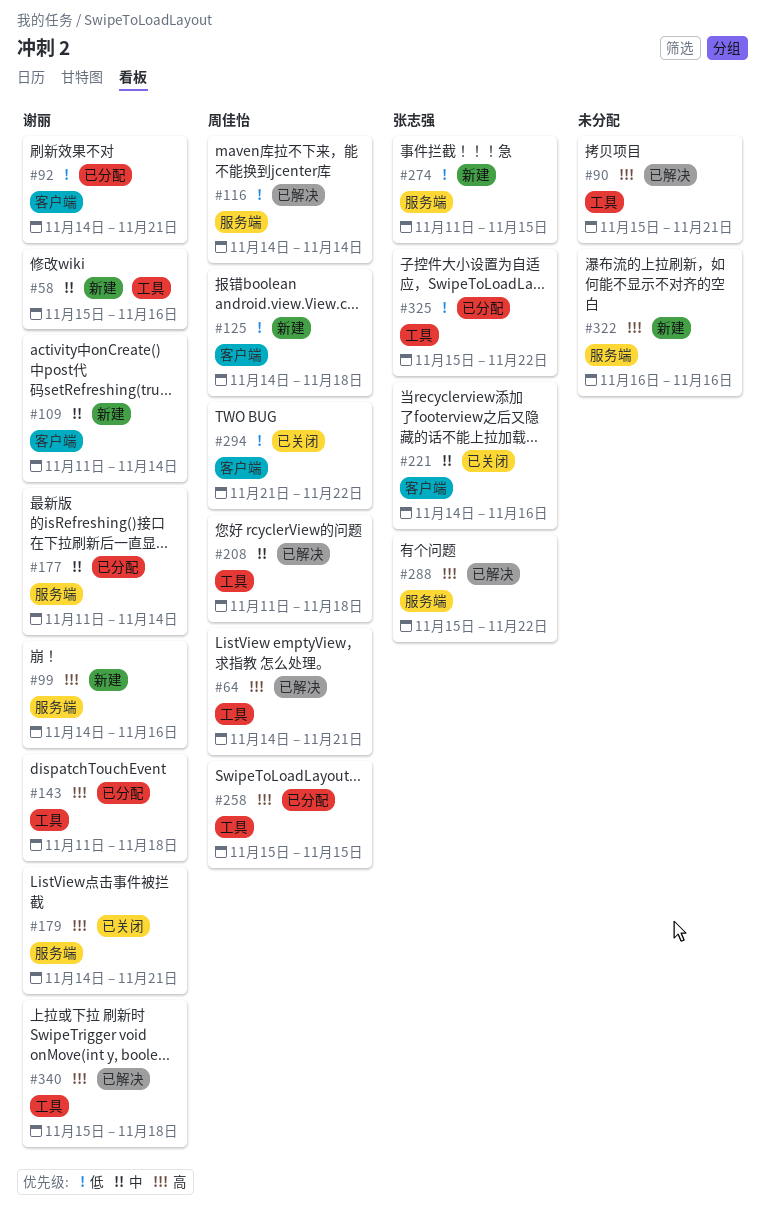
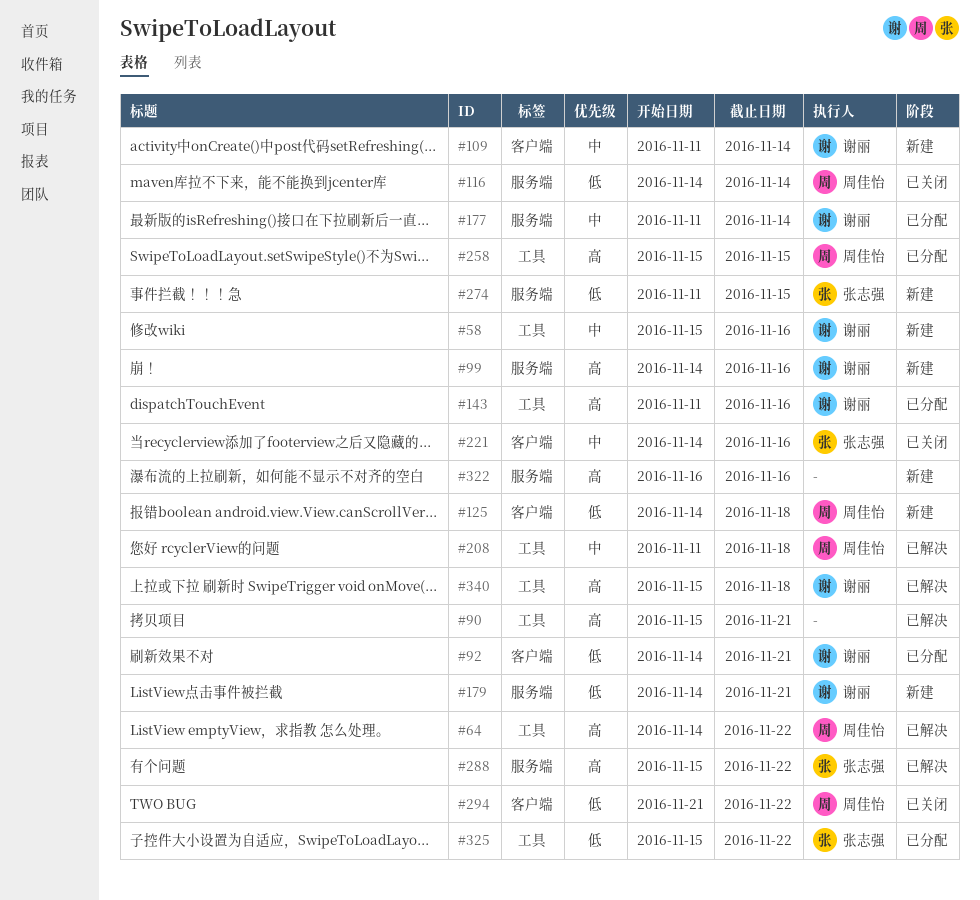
#64, due: Nov 21 -> Nov 22
#116, status: 已解决 -> 已关闭
#143, due: Nov 18 -> Nov 16
#179, status: 已关闭 -> 新建
#179, priority: 高 -> 低

